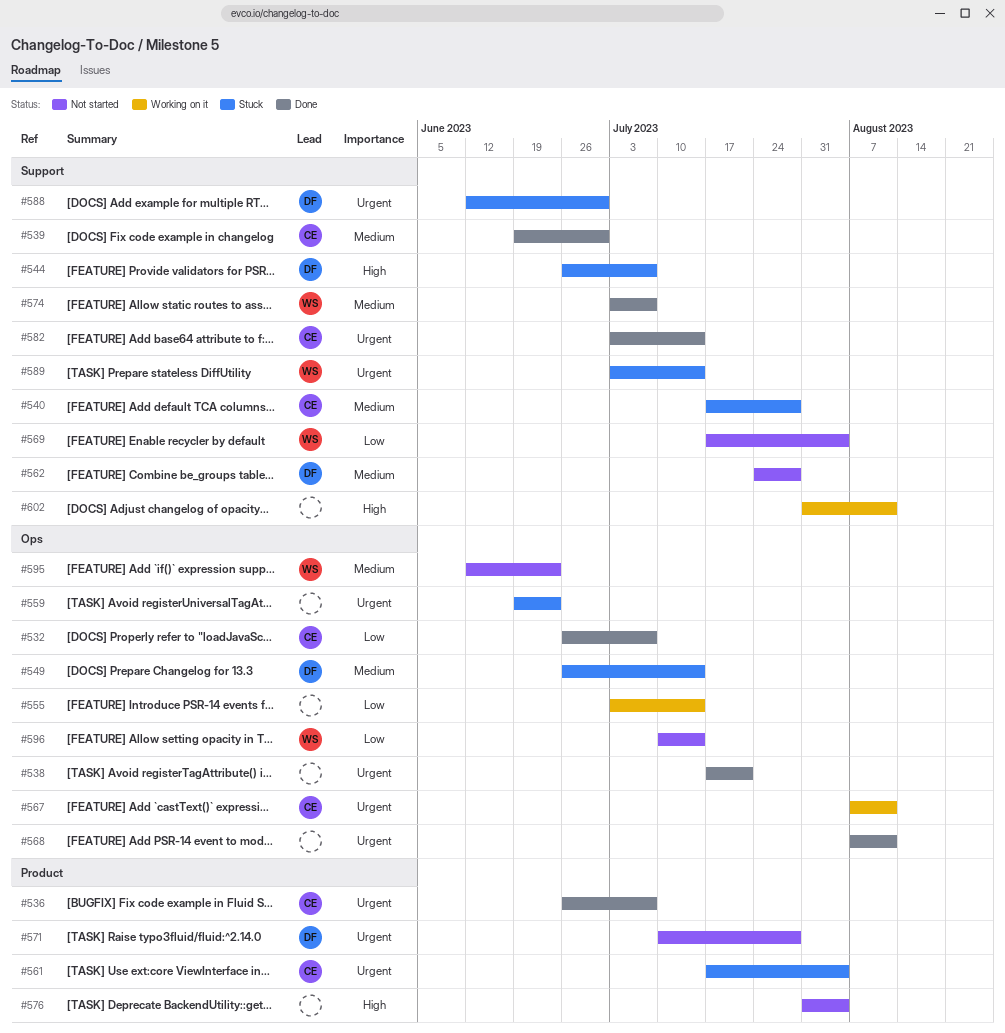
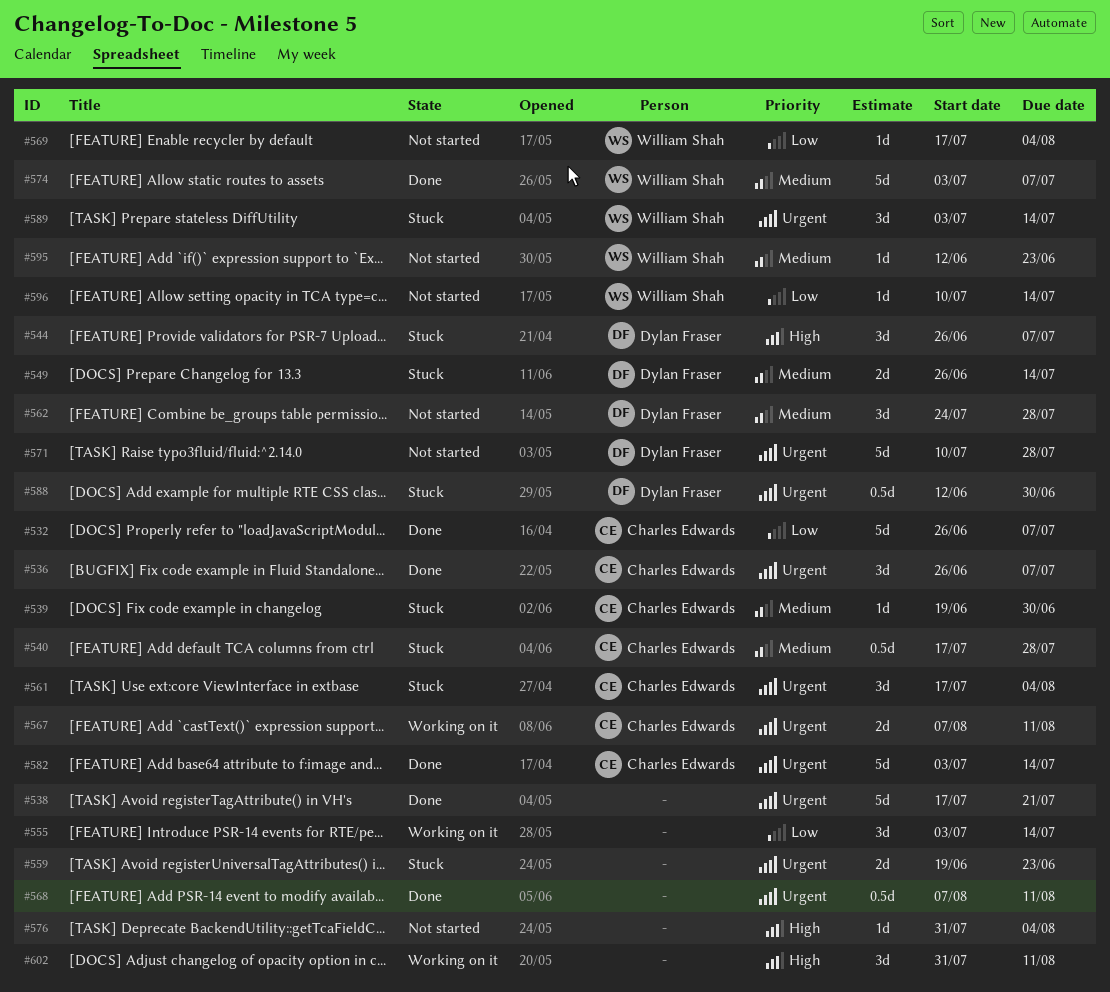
#539, status: Done -> Stuck

